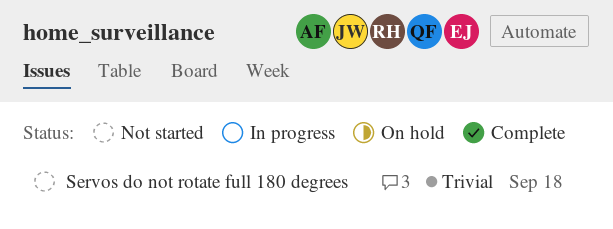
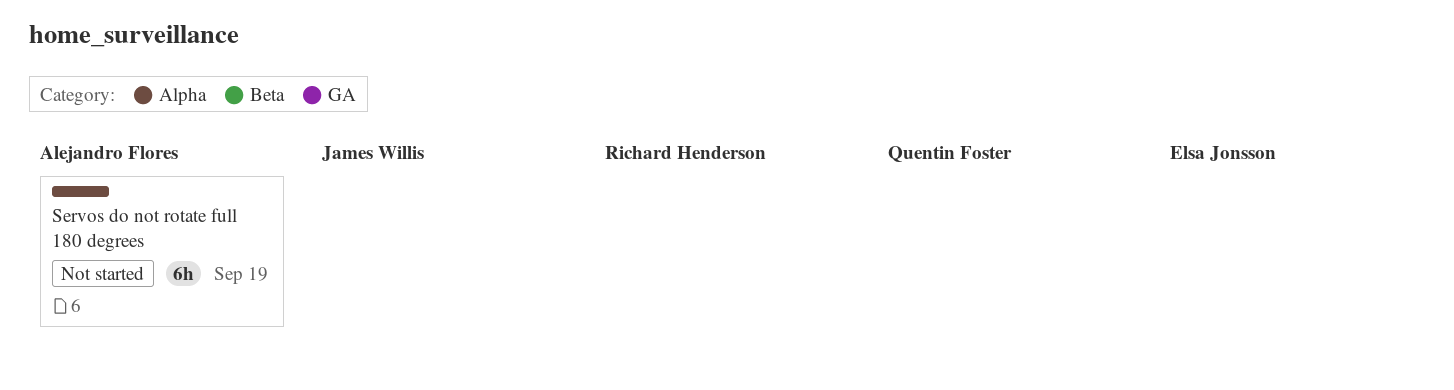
Servos do not rotate full 180 degrees, due: Sep 18 -> Sep 19

